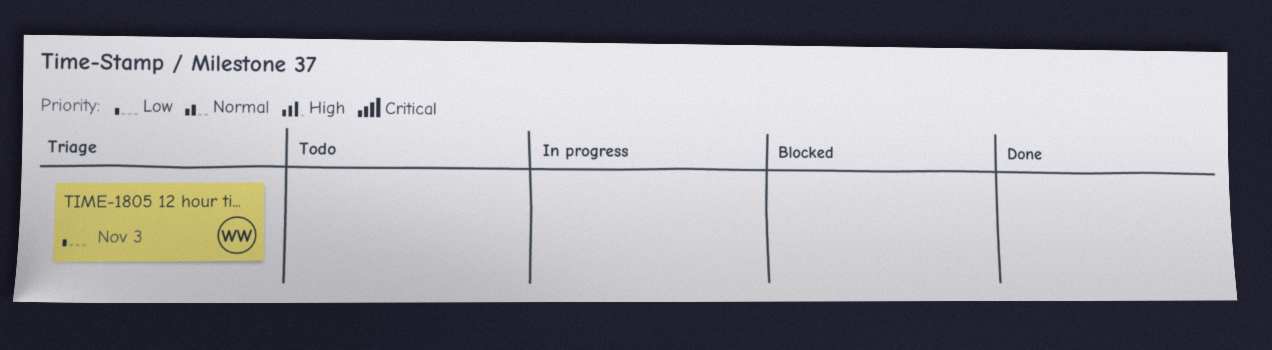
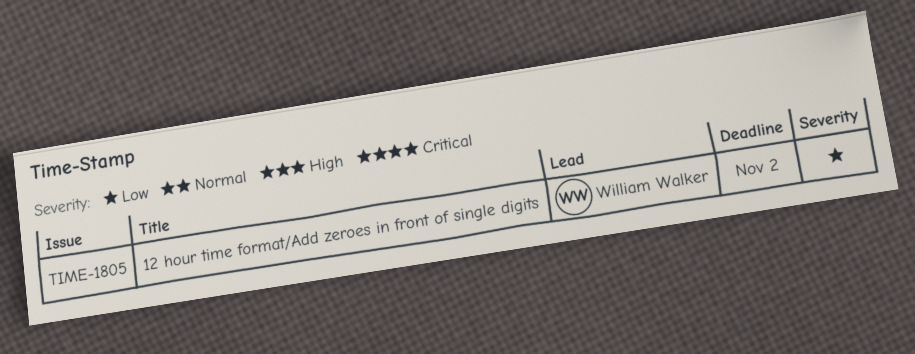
TIME-1805, due: Nov 3 -> Nov 2

